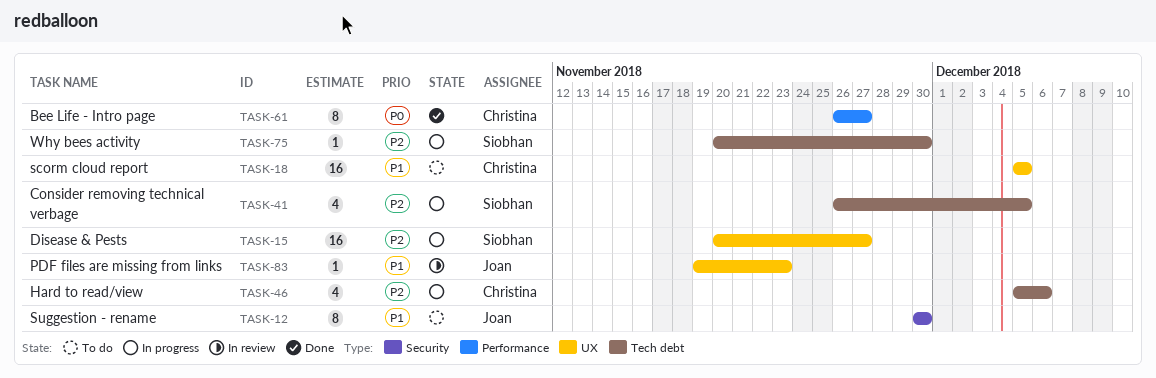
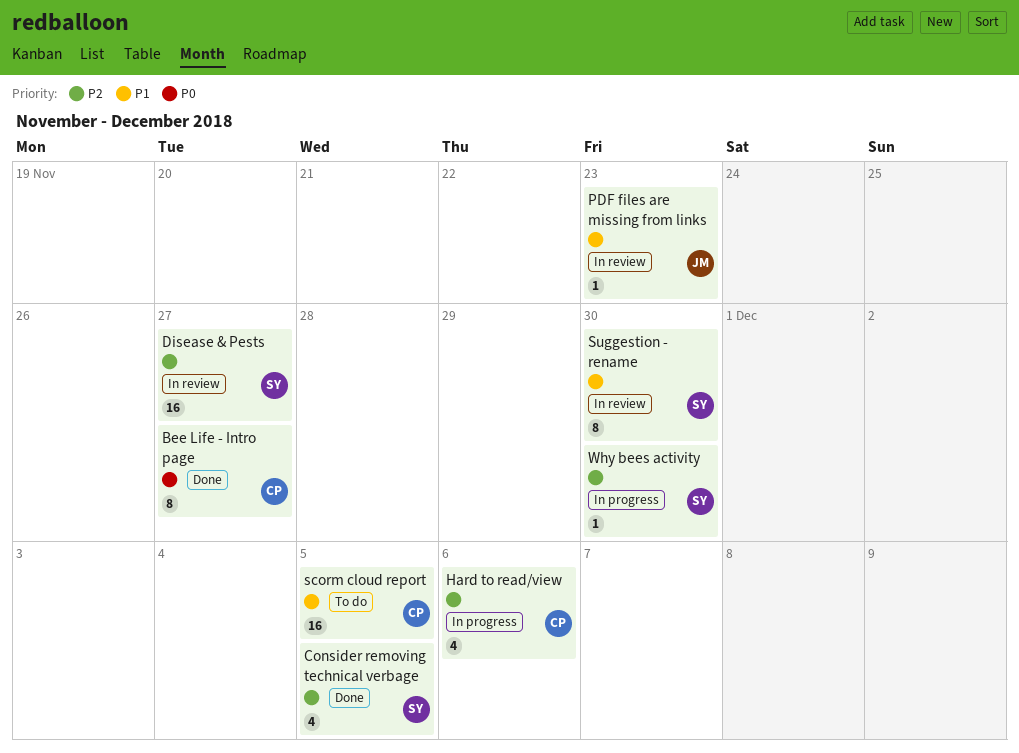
Consider removing technical verbage, status: In progress -> Done
Disease & Pests, status: In progress -> In review
Suggestion - rename, status: To do -> In review
Suggestion - rename, owner: Joan -> Siobhan

